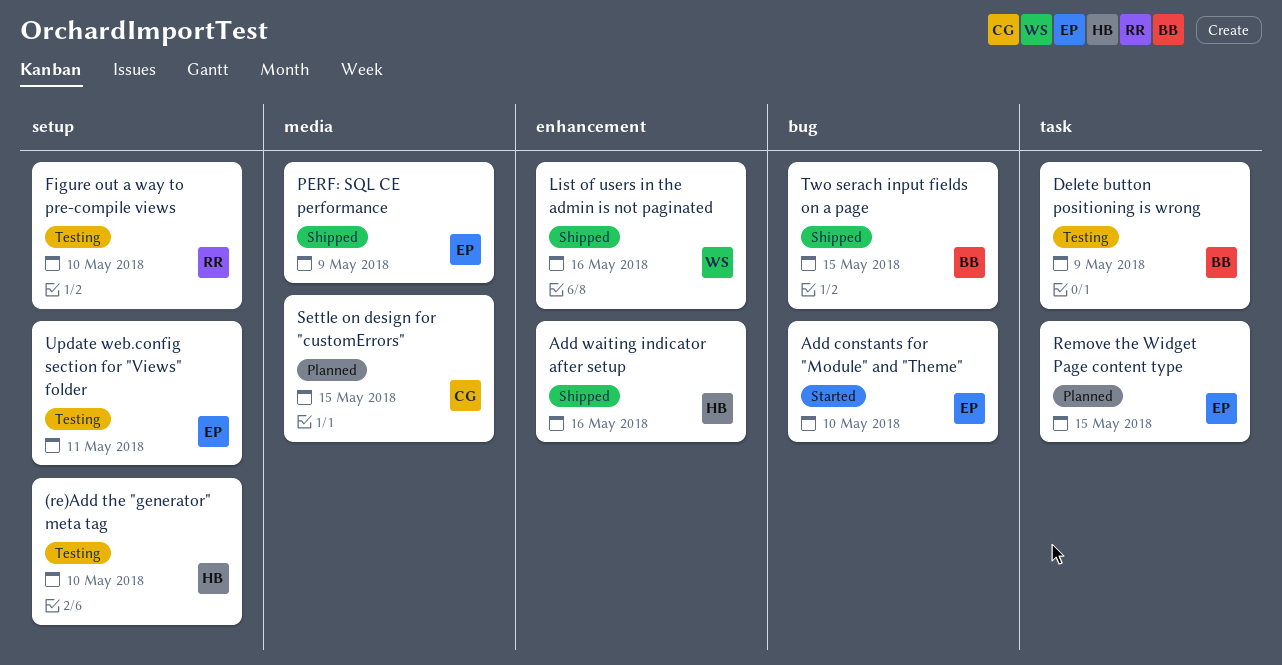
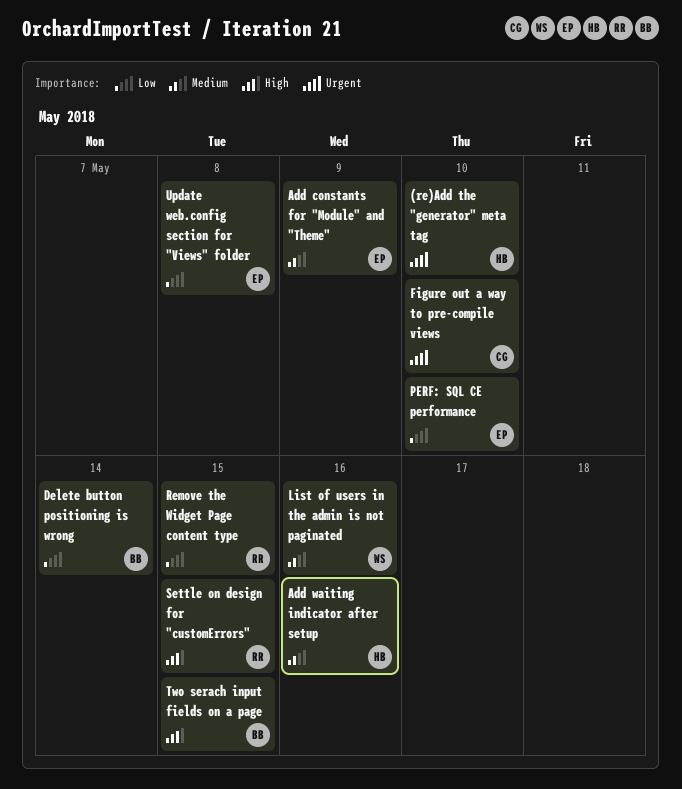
Add constants for "Module" and "Theme", due: May 10 -> May 9
Delete button positioning is wrong, due: May 9 -> May 14
Figure out a way to pre-compile views, owner: RR -> CG
PERF: SQL CE performance, due: May 9 -> May 10
Remove the Widget Page content type, owner: EP -> RR
Settle on design for "customErrors", owner: CG -> RR
Update web.config section for "Views" folder, due: May 11 -> May 8

